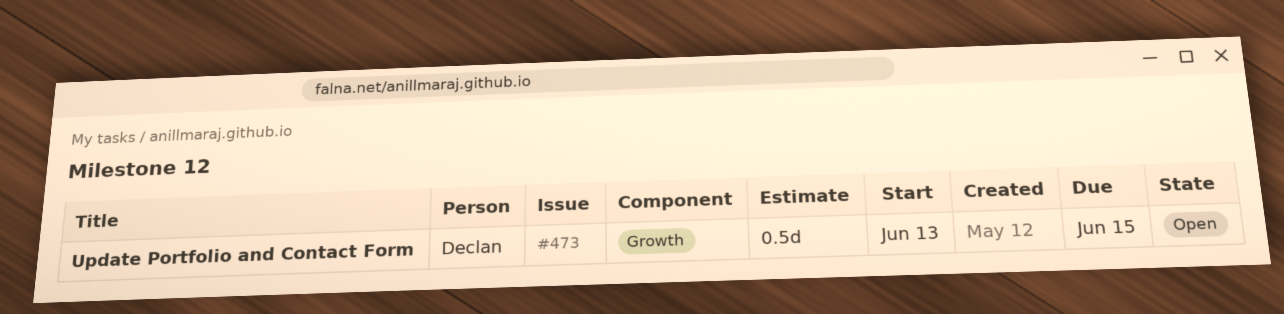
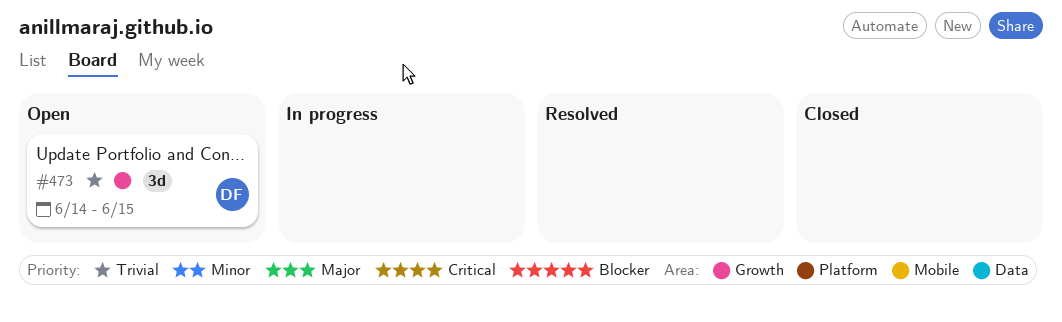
#473, estimate: 0.5d -> 3d
#473, start: Jun 13 -> Jun 14

